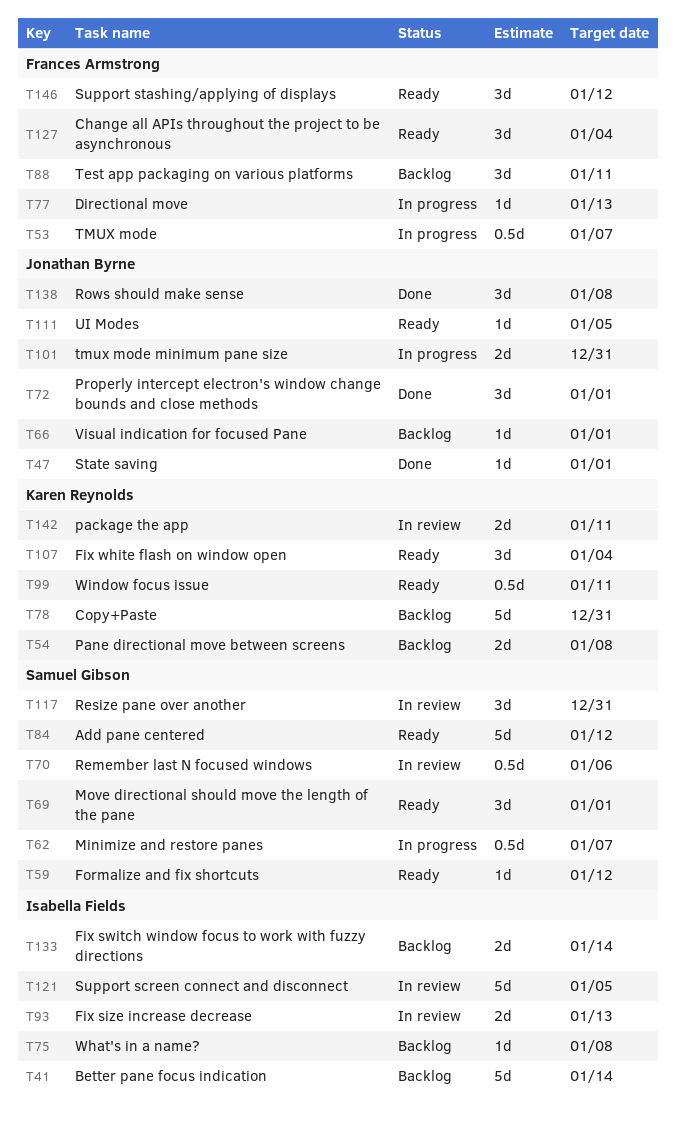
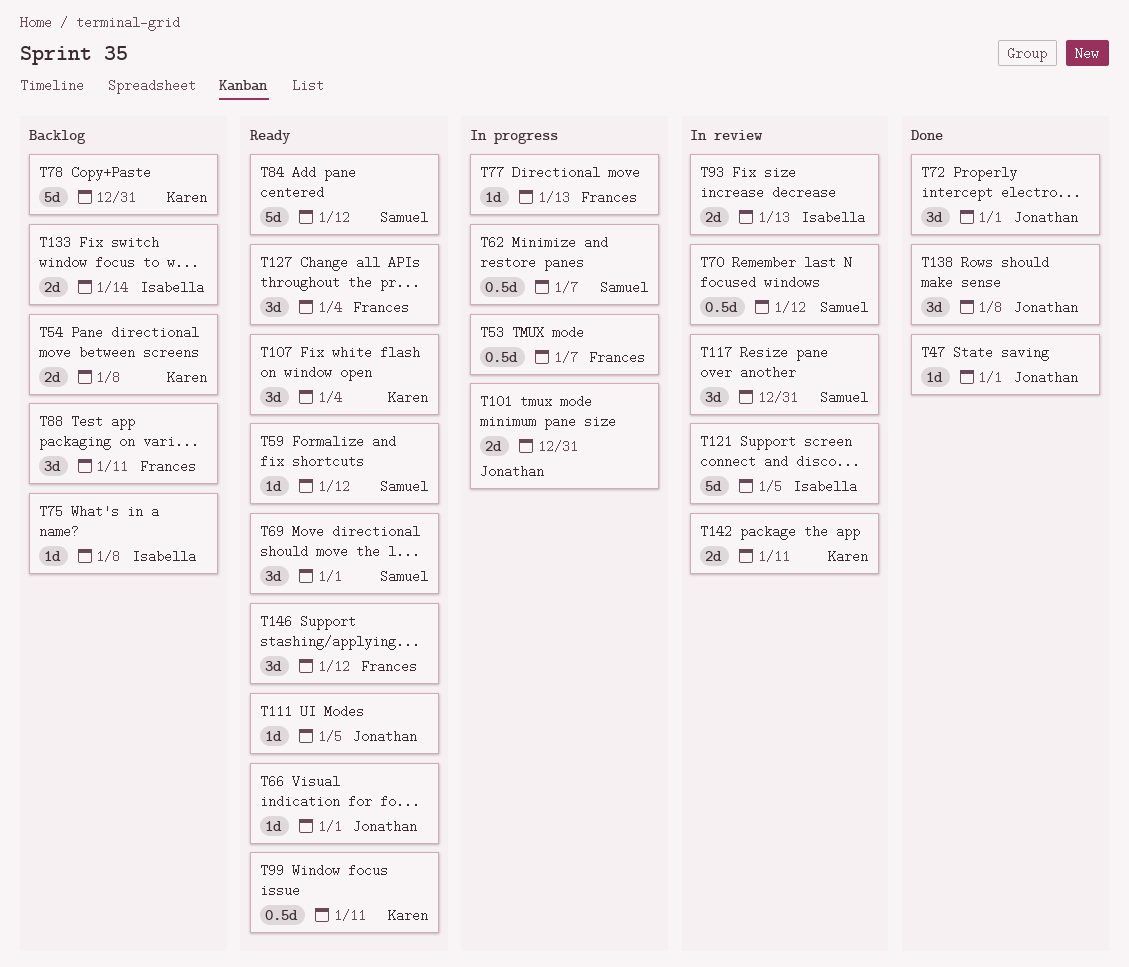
T41: present -> none
T66, status: Backlog -> Ready
T70, due: Jan 6 -> Jan 12

